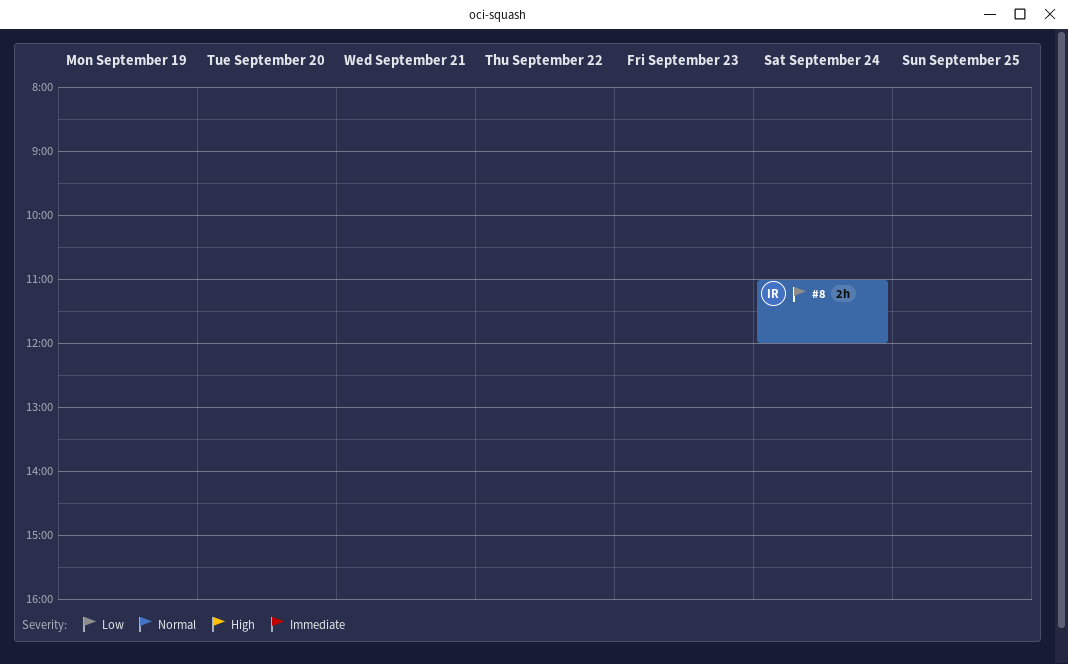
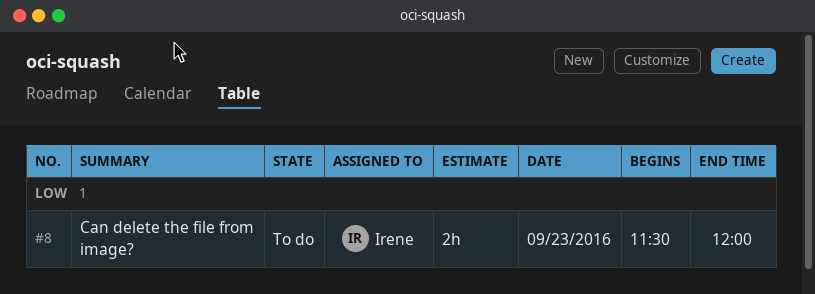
#8, day: Sep 24 -> Sep 23
#8, begins: 11:00 -> 11:30

